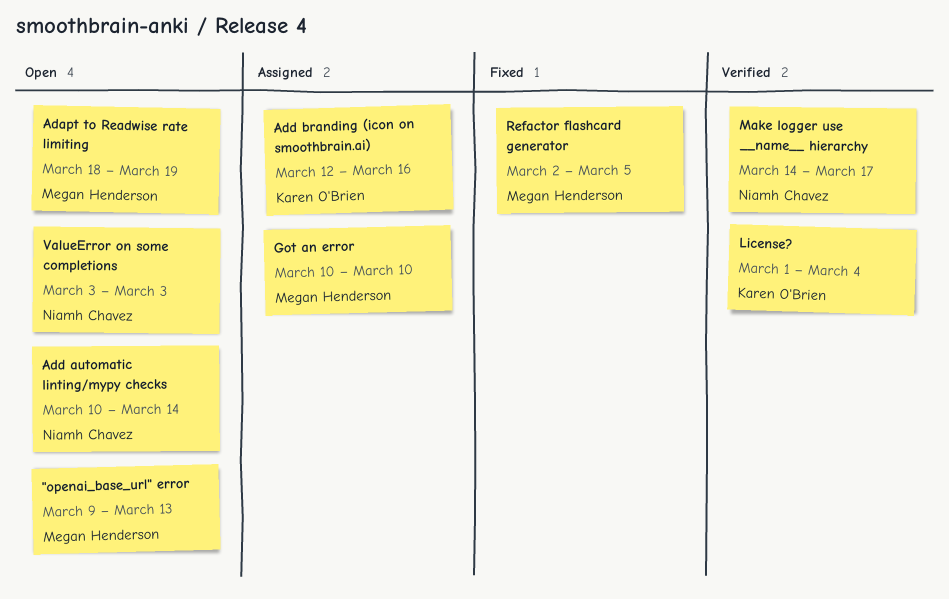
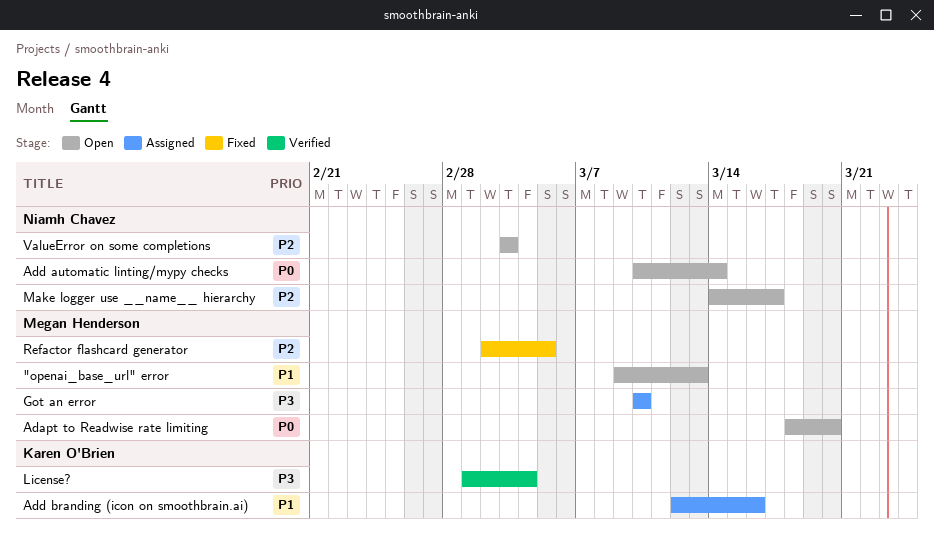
Adapt to Readwise rate limiting, due: Mar 19 -> Mar 20
Make logger use __name__ hierarchy, status: Verified -> Open

